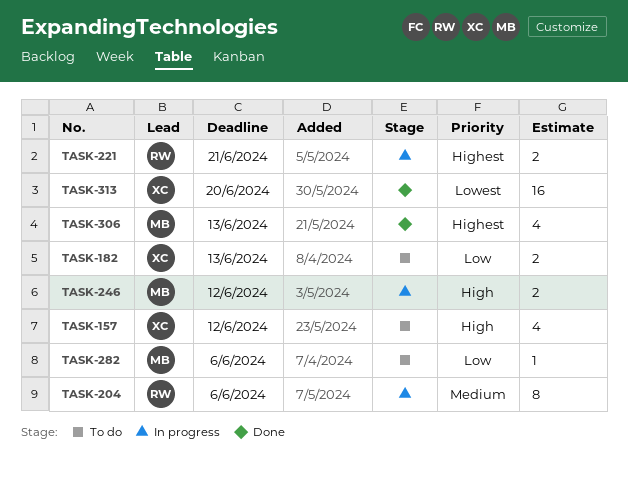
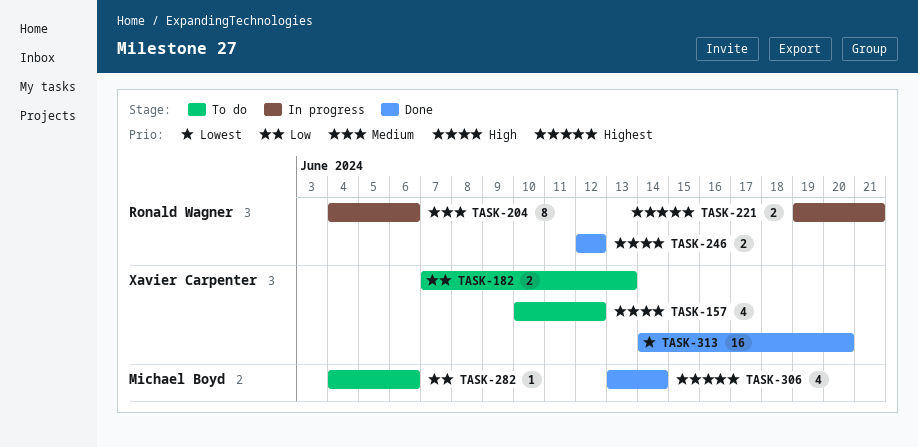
TASK-246, status: In progress -> Done
TASK-246, owner: Michael Boyd -> Ronald Wagner
TASK-306, due: Jun 13 -> Jun 14

